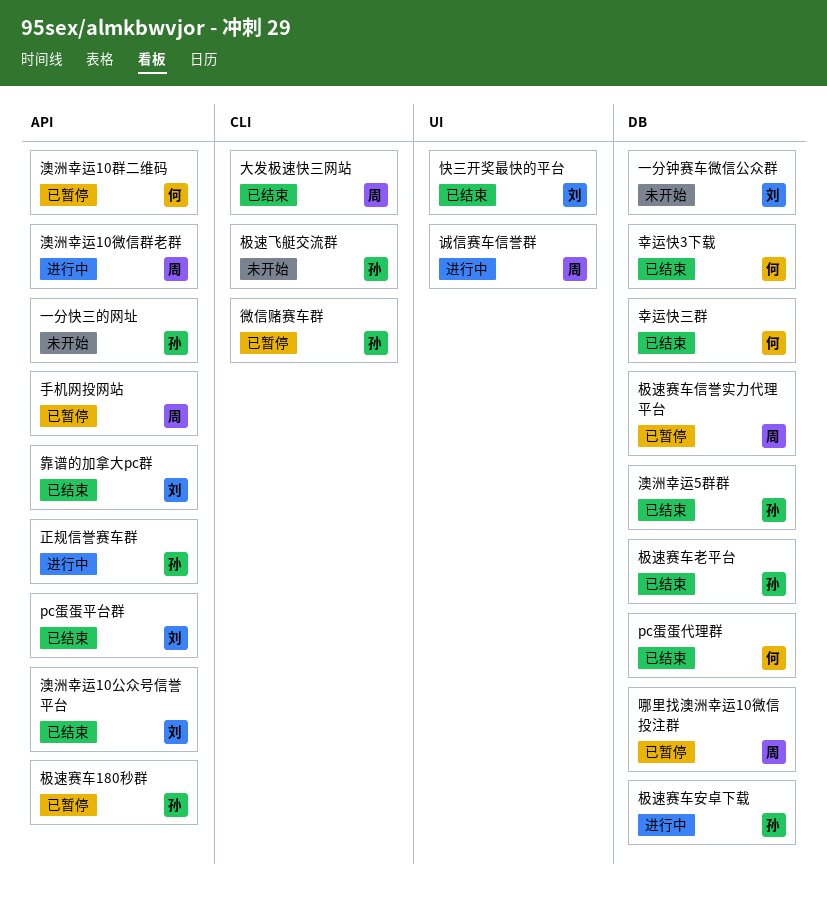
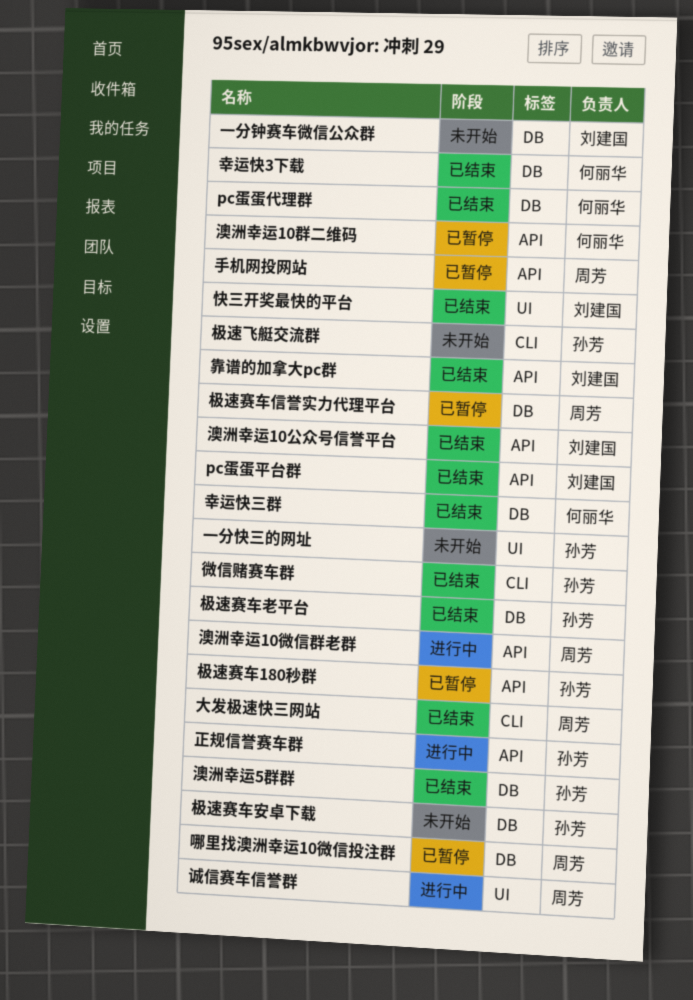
一分快三的网址, label: API -> UI
微信赌赛车群, status: 已暂停 -> 已结束
极速赛车安卓下载, status: 进行中 -> 未开始

